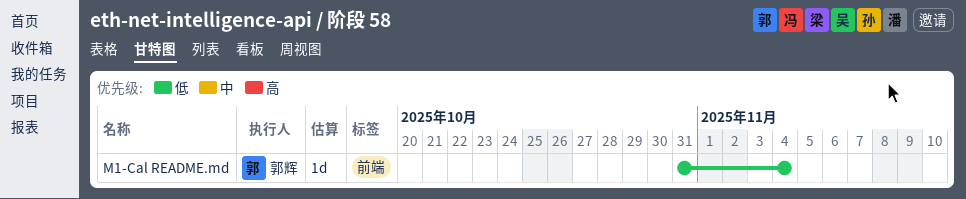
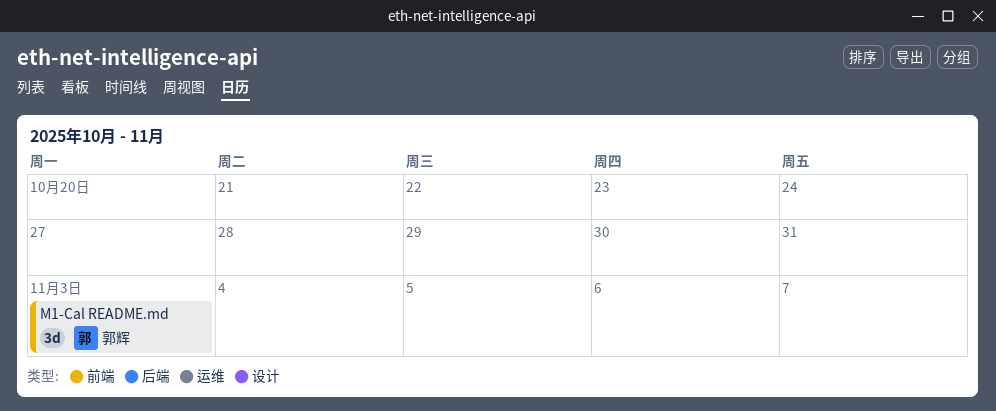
M1-Cal README.md, estimate: 1d -> 3d
M1-Cal README.md, due: Nov 4 -> Nov 3

